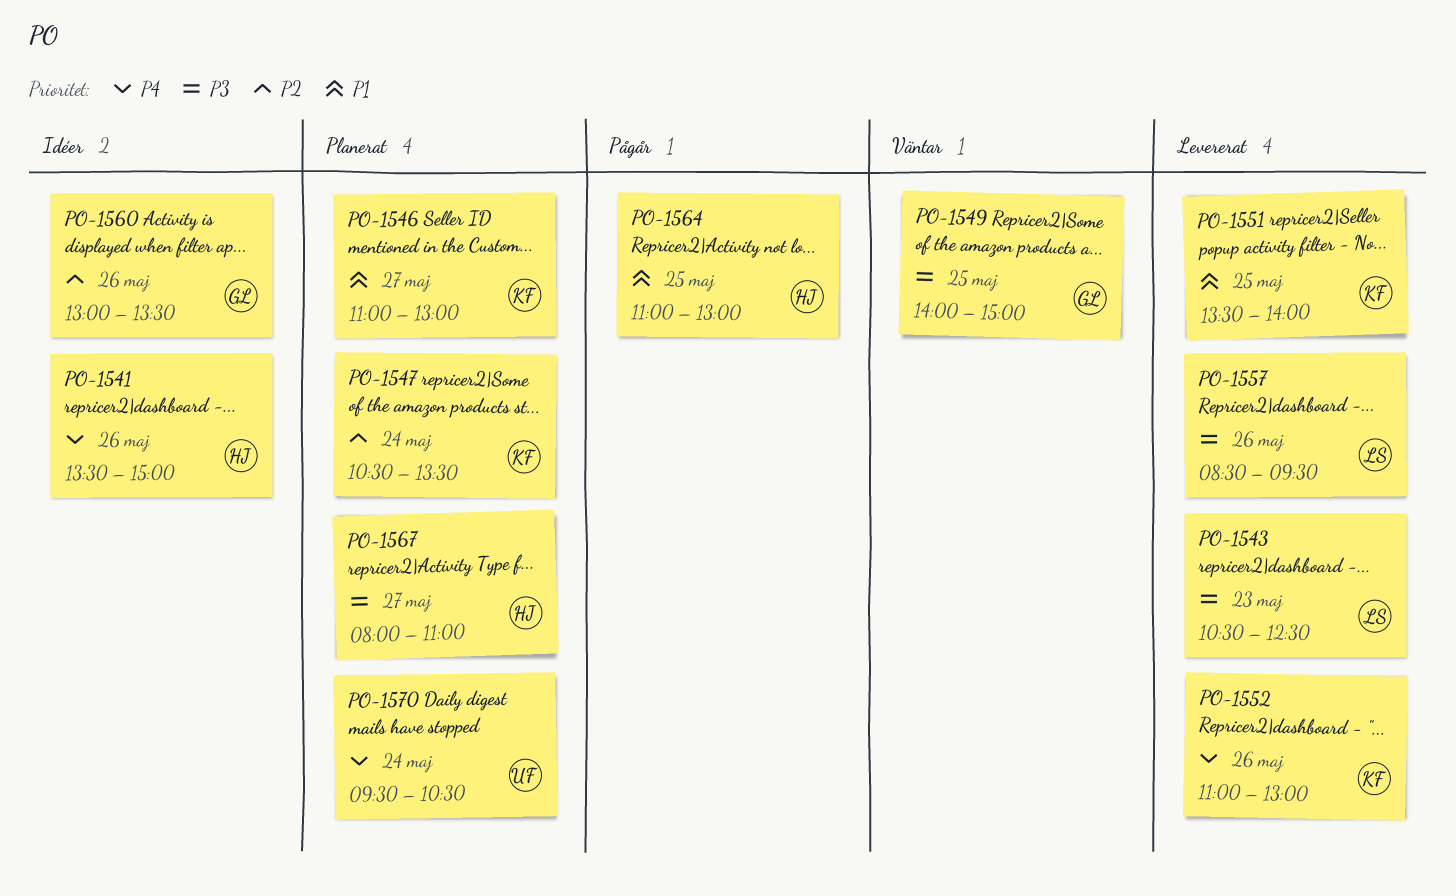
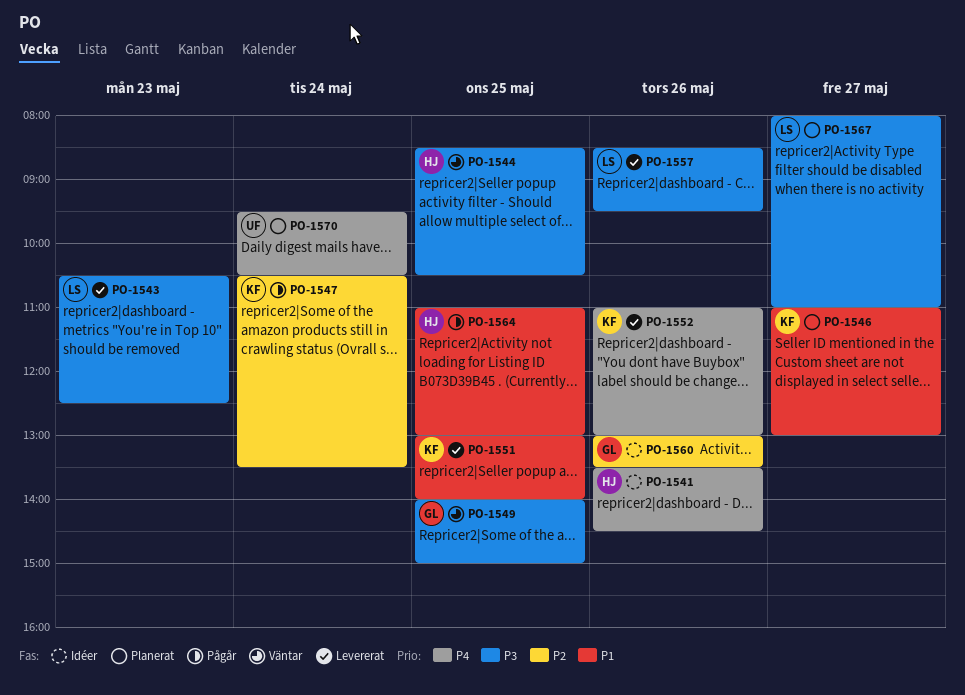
PO-1541, ends: 15:00 -> 14:30
PO-1544: none -> present
PO-1547, status: Planerat -> Pågår
PO-1551, begins: 13:30 -> 13:00
PO-1567, owner: HJ -> LS

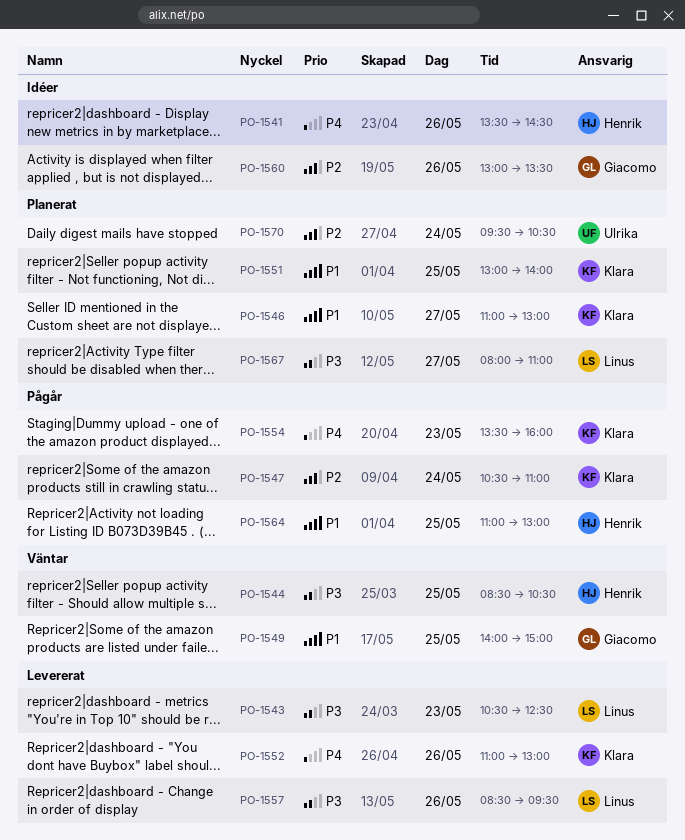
PO-1547, ends: 13:30 -> 11:00
PO-1549, priority: P3 -> P1
PO-1551, status: Levererat -> Planerat
PO-1554: none -> present
PO-1570, priority: P4 -> P2

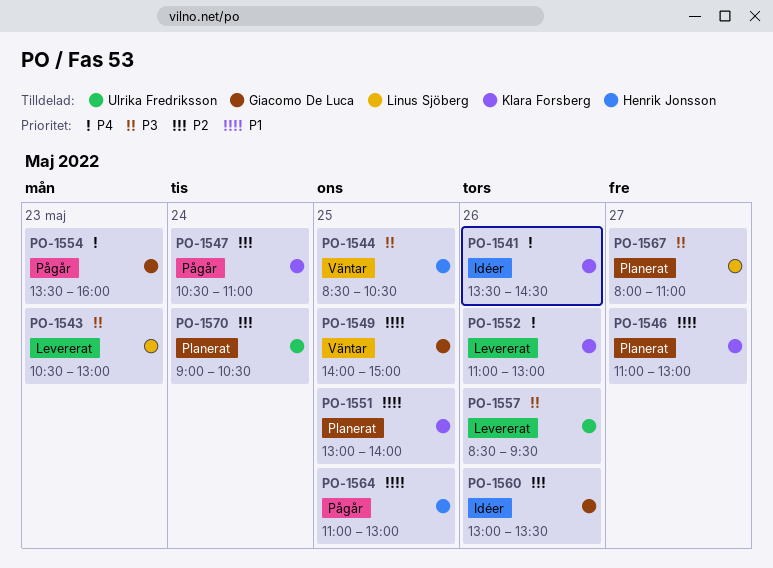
PO-1541, owner: Henrik Jonsson -> Klara Forsberg
PO-1543, ends: 12:30 -> 13:00
PO-1554, owner: Klara Forsberg -> Giacomo De Luca
PO-1557, owner: Linus Sjöberg -> Ulrika Fredriksson
PO-1570, begins: 09:30 -> 09:00

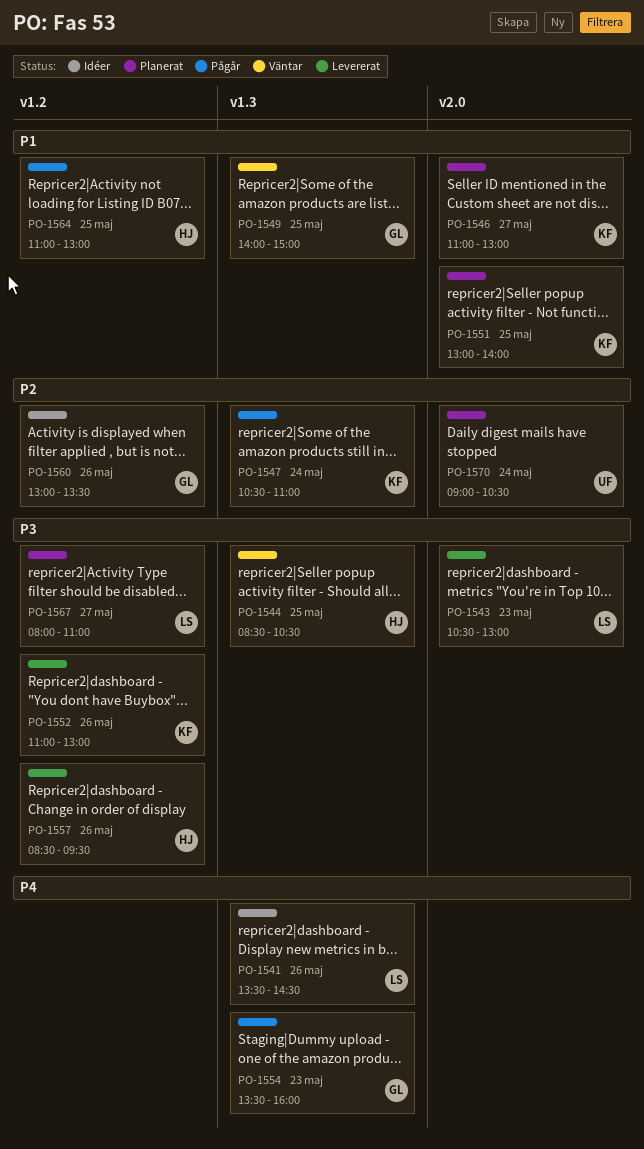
PO-1541, owner: Klara Forsberg -> Linus Sjöberg
PO-1552, priority: P4 -> P3
PO-1557, owner: Ulrika Fredriksson -> Henrik Jonsson

